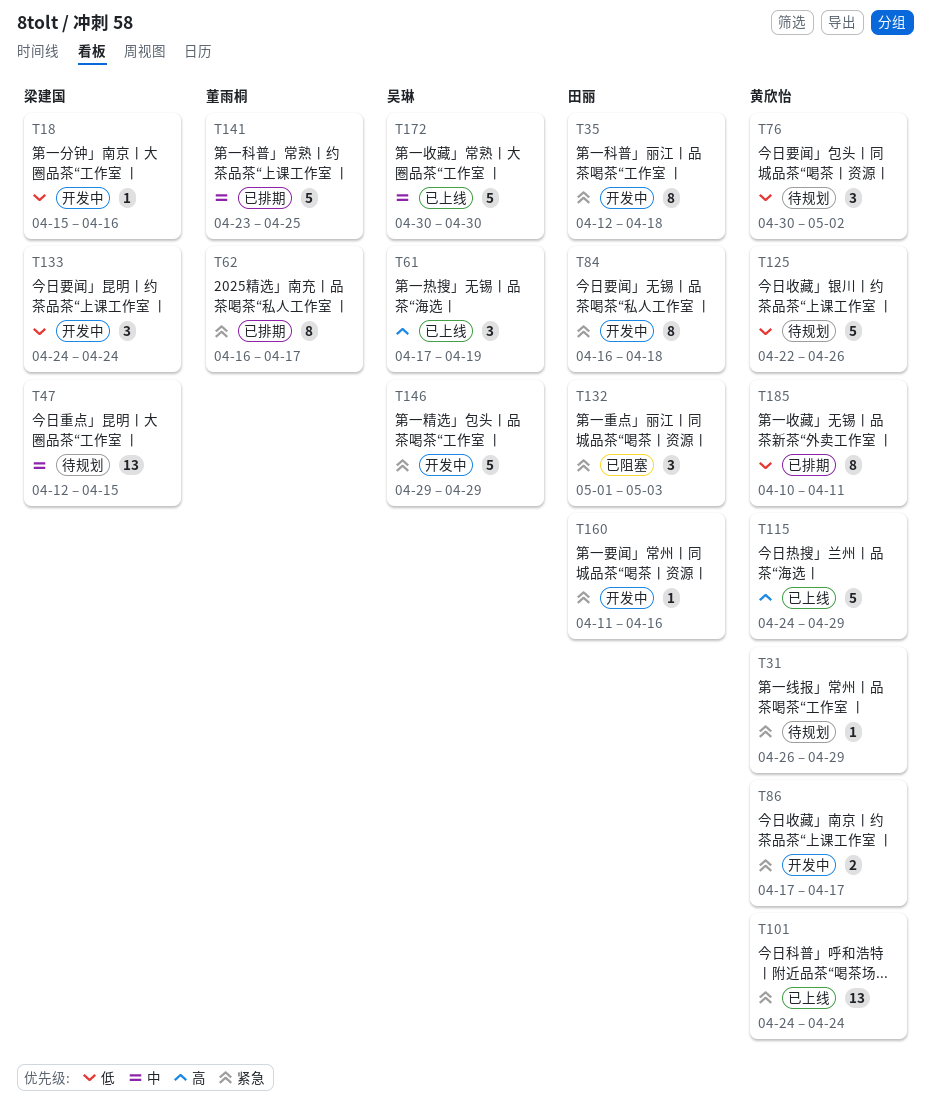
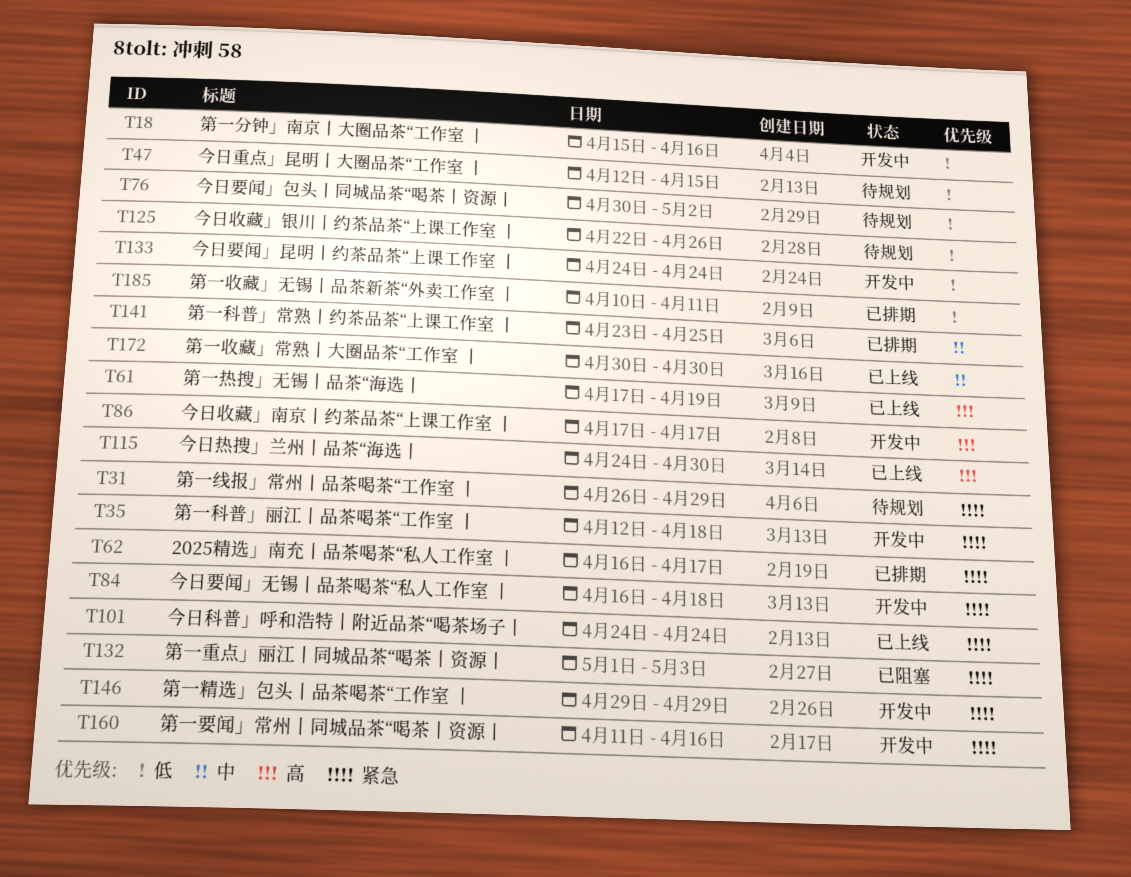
T47, priority: 中 -> 低
T86, priority: 紧急 -> 高
T115, due: Apr 29 -> Apr 30

